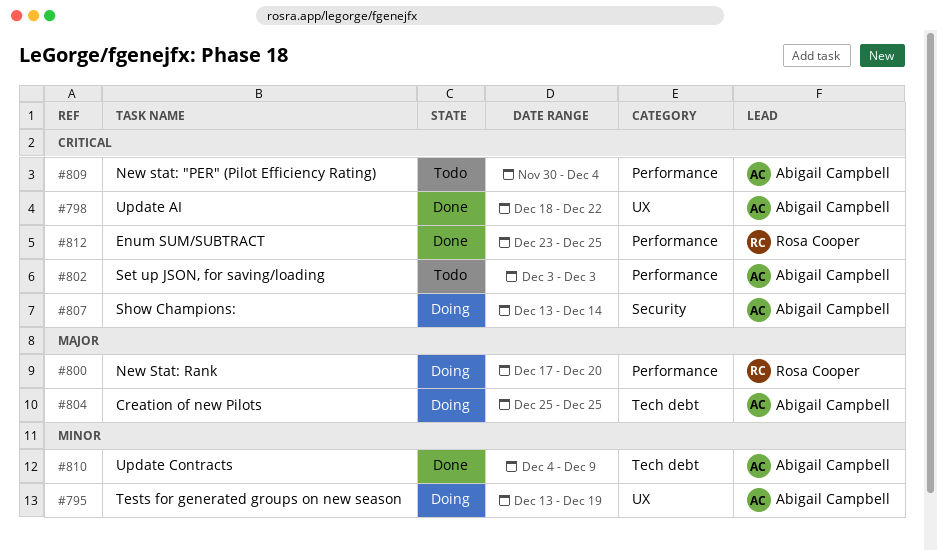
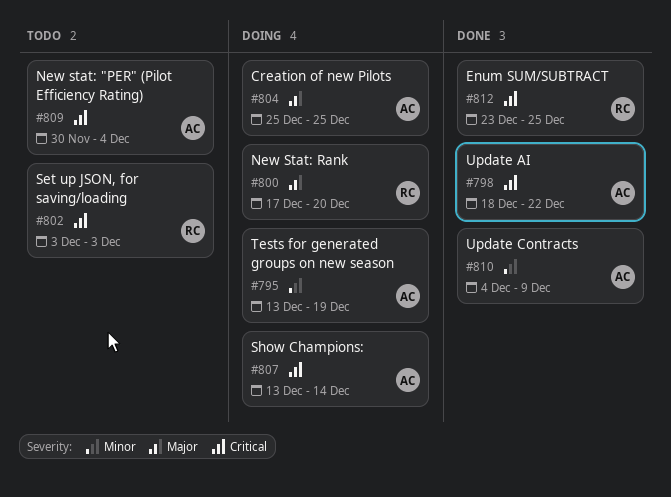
#802, owner: Abigail Campbell -> Rosa Cooper

